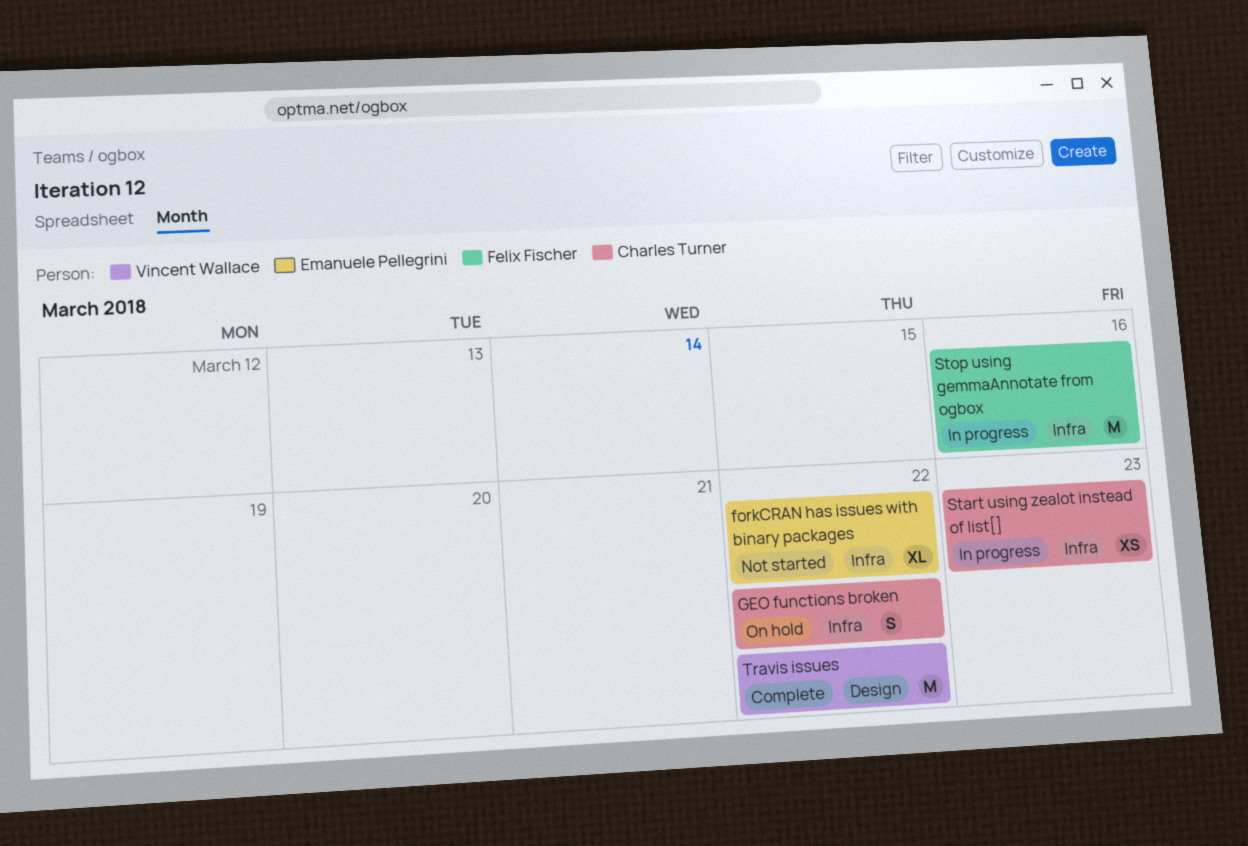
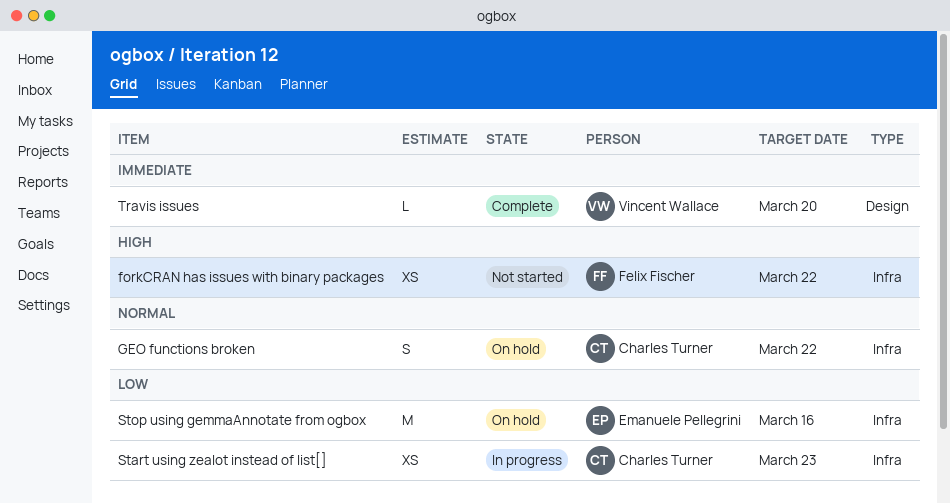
forkCRAN has issues with binary packages, owner: Emanuele Pellegrini -> Felix Fischer
forkCRAN has issues with binary packages, estimate: XL -> XS
Stop using gemmaAnnotate from ogbox, status: In progress -> On hold
Stop using gemmaAnnotate from ogbox, owner: Felix Fischer -> Emanuele Pellegrini
Travis issues, estimate: M -> L
Travis issues, due: Mar 22 -> Mar 20

